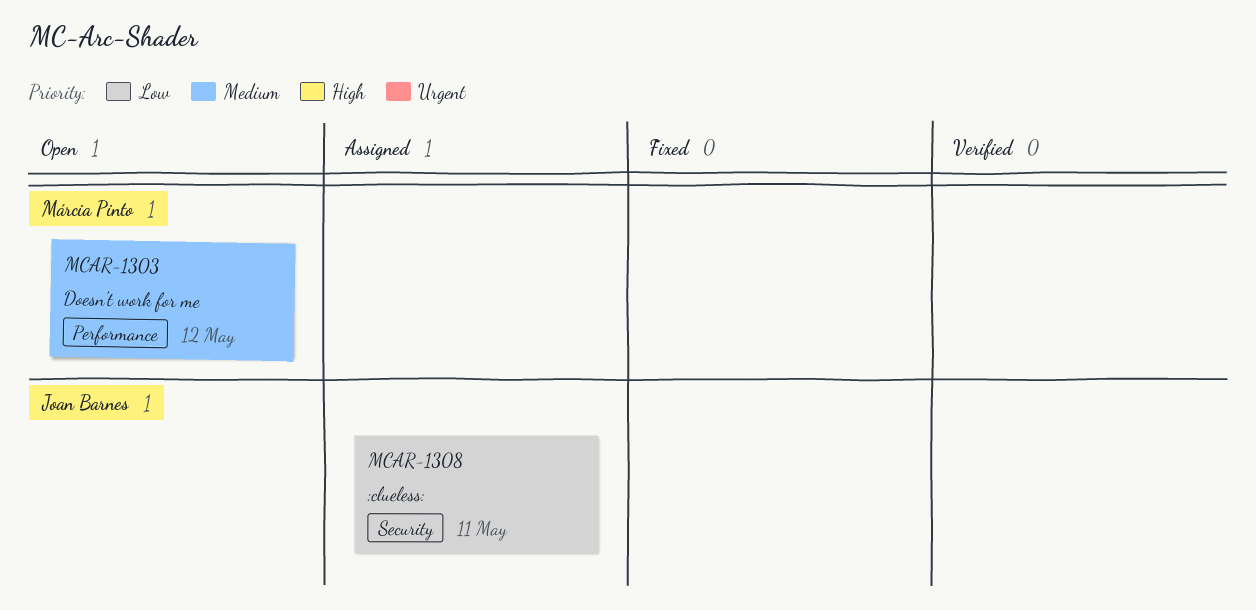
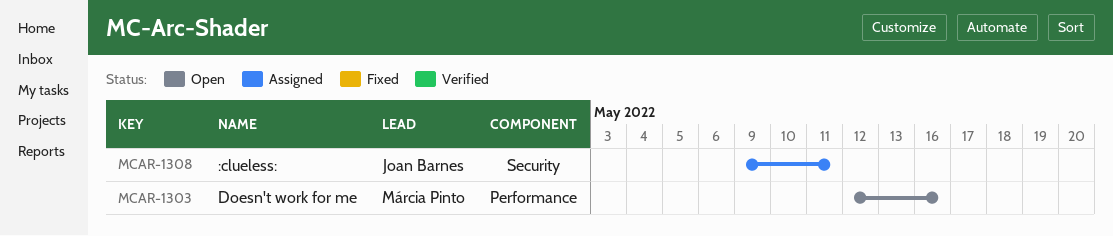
MCAR-1303, due: May 12 -> May 16

